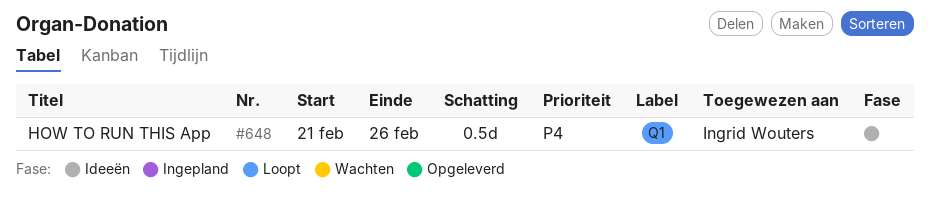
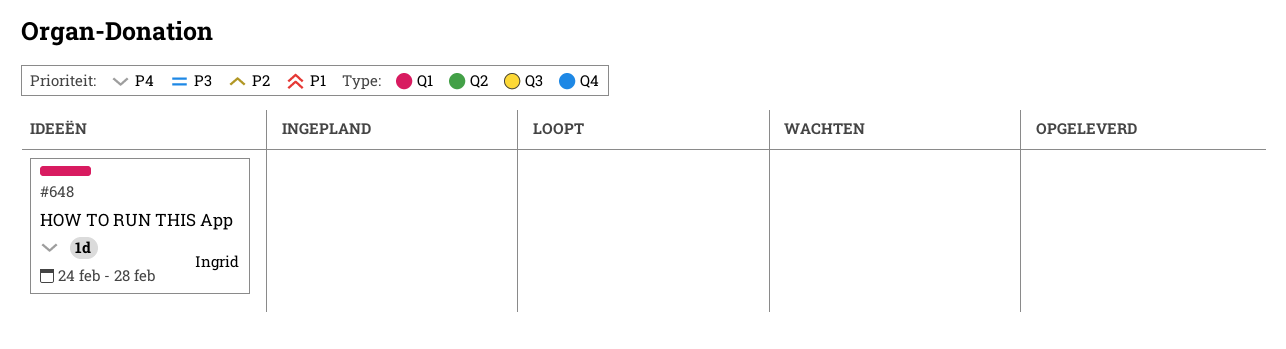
#648, estimate: 0.5d -> 1d
#648, start: Feb 21 -> Feb 24
#648, due: Feb 26 -> Feb 28

